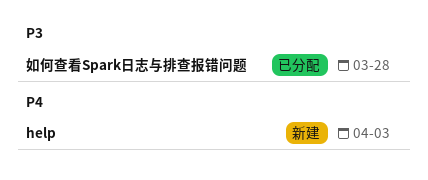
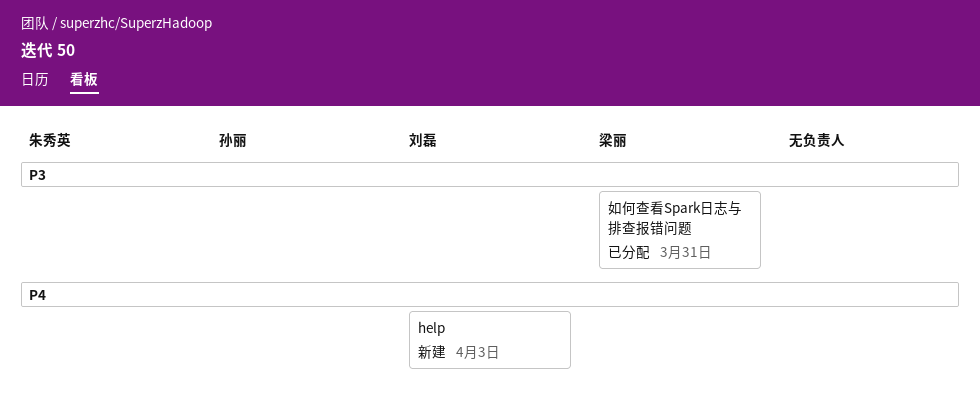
如何查看Spark日志与排查报错问题, due: Mar 28 -> Mar 31

